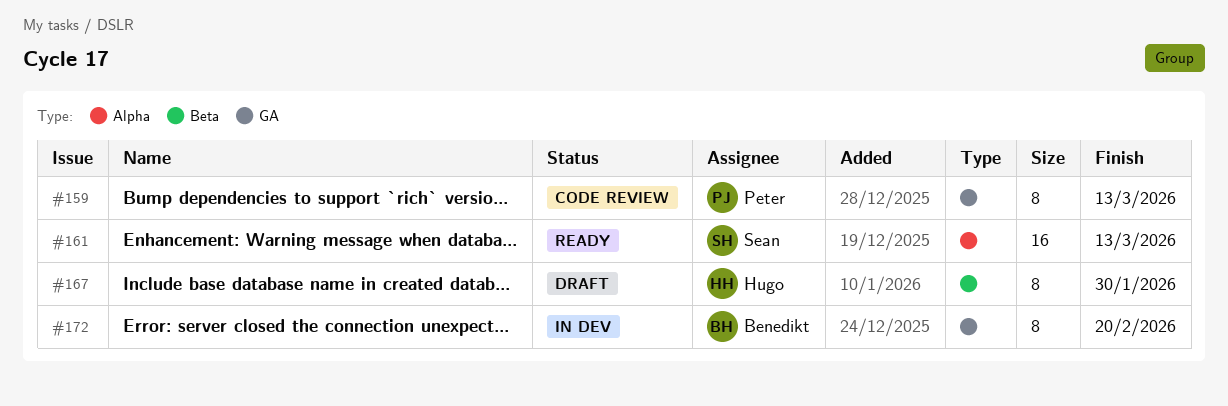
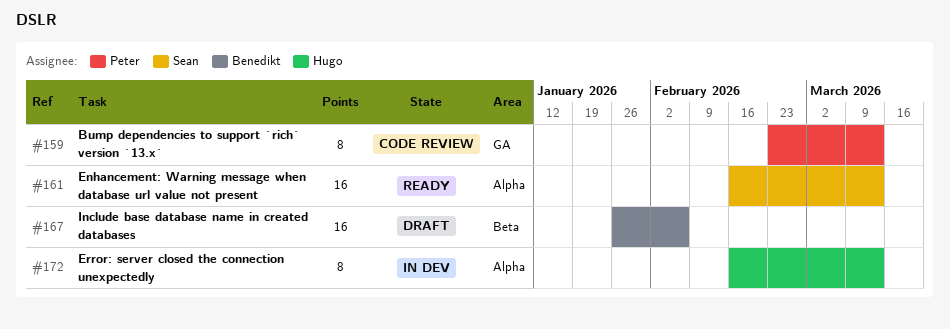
#167, owner: Hugo -> Benedikt
#167, estimate: 8 -> 16
#167, due: Jan 30 -> Feb 6
#172, owner: Benedikt -> Hugo
#172, label: GA -> Alpha
#172, due: Feb 20 -> Mar 13

